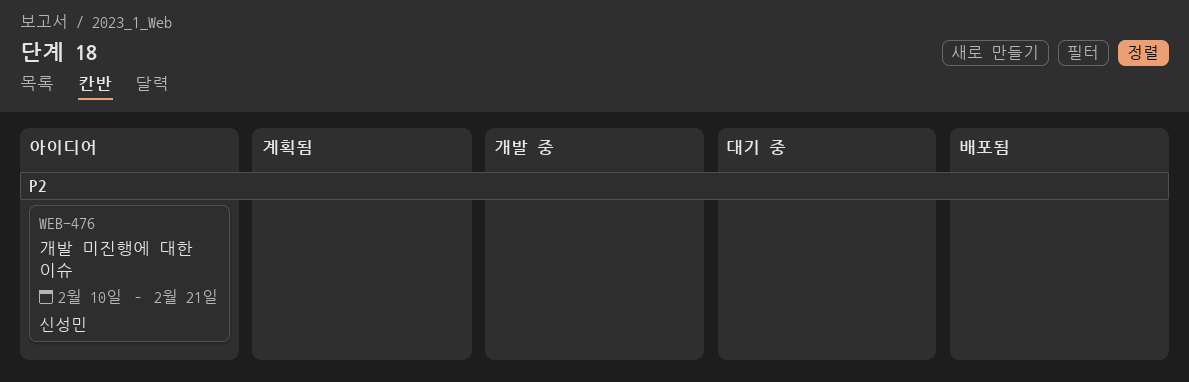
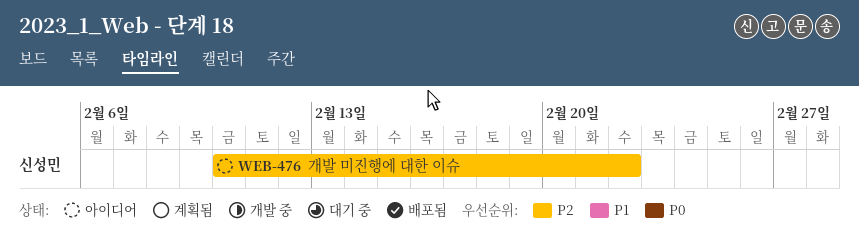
WEB-476, due: Feb 21 -> Feb 22

